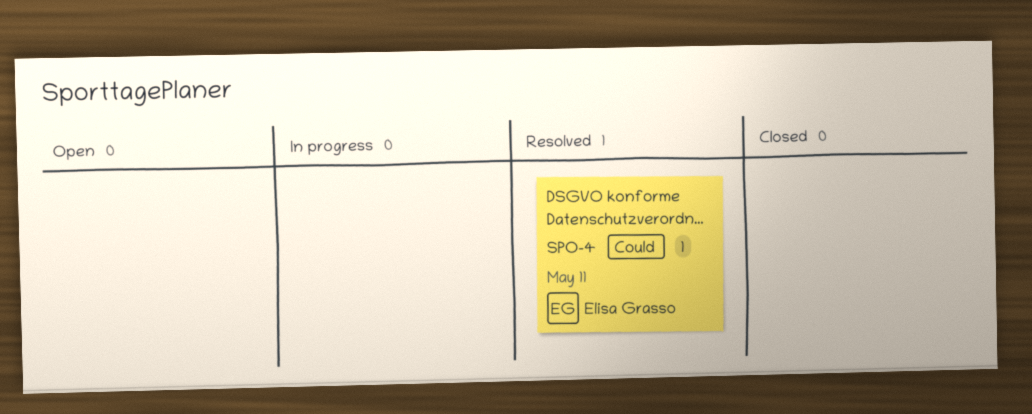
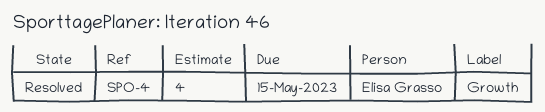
SPO-4, estimate: 1 -> 4
SPO-4, due: May 11 -> May 15

